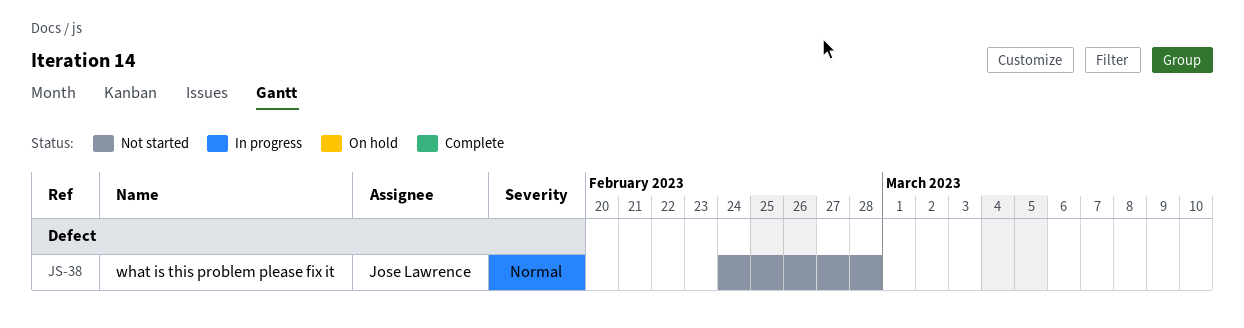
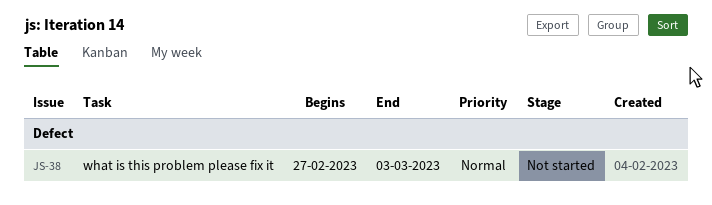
JS-38, start: Feb 24 -> Feb 27
JS-38, due: Feb 28 -> Mar 3

